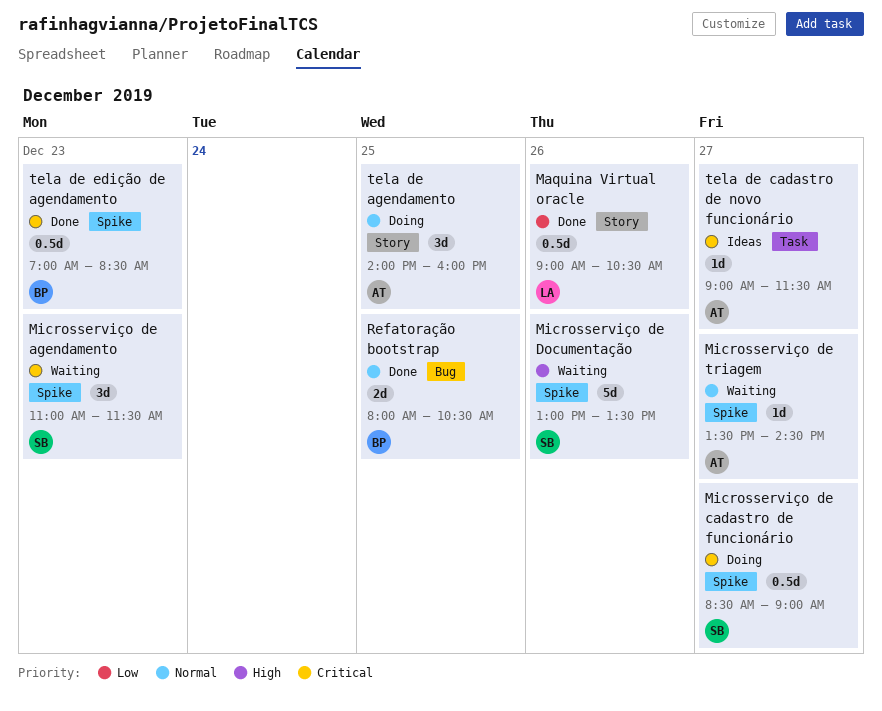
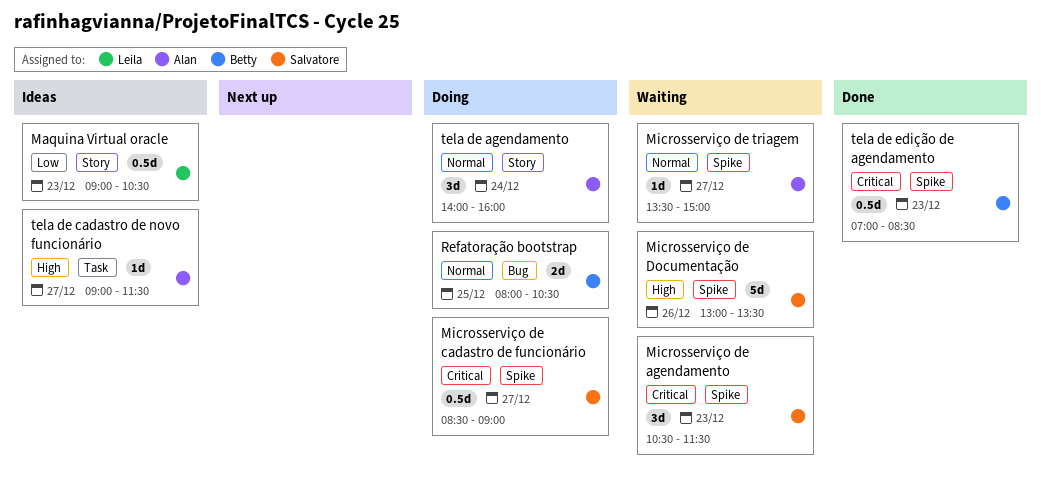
Maquina Virtual oracle, status: Done -> Ideas
Maquina Virtual oracle, day: Dec 26 -> Dec 23
Microsserviço de agendamento, begins: 11:00 -> 10:30
Microsserviço de triagem, ends: 14:30 -> 15:00
Refatoração bootstrap, status: Done -> Doing
tela de agendamento, day: Dec 25 -> Dec 24
tela de cadastro de novo funcionário, priority: Critical -> High

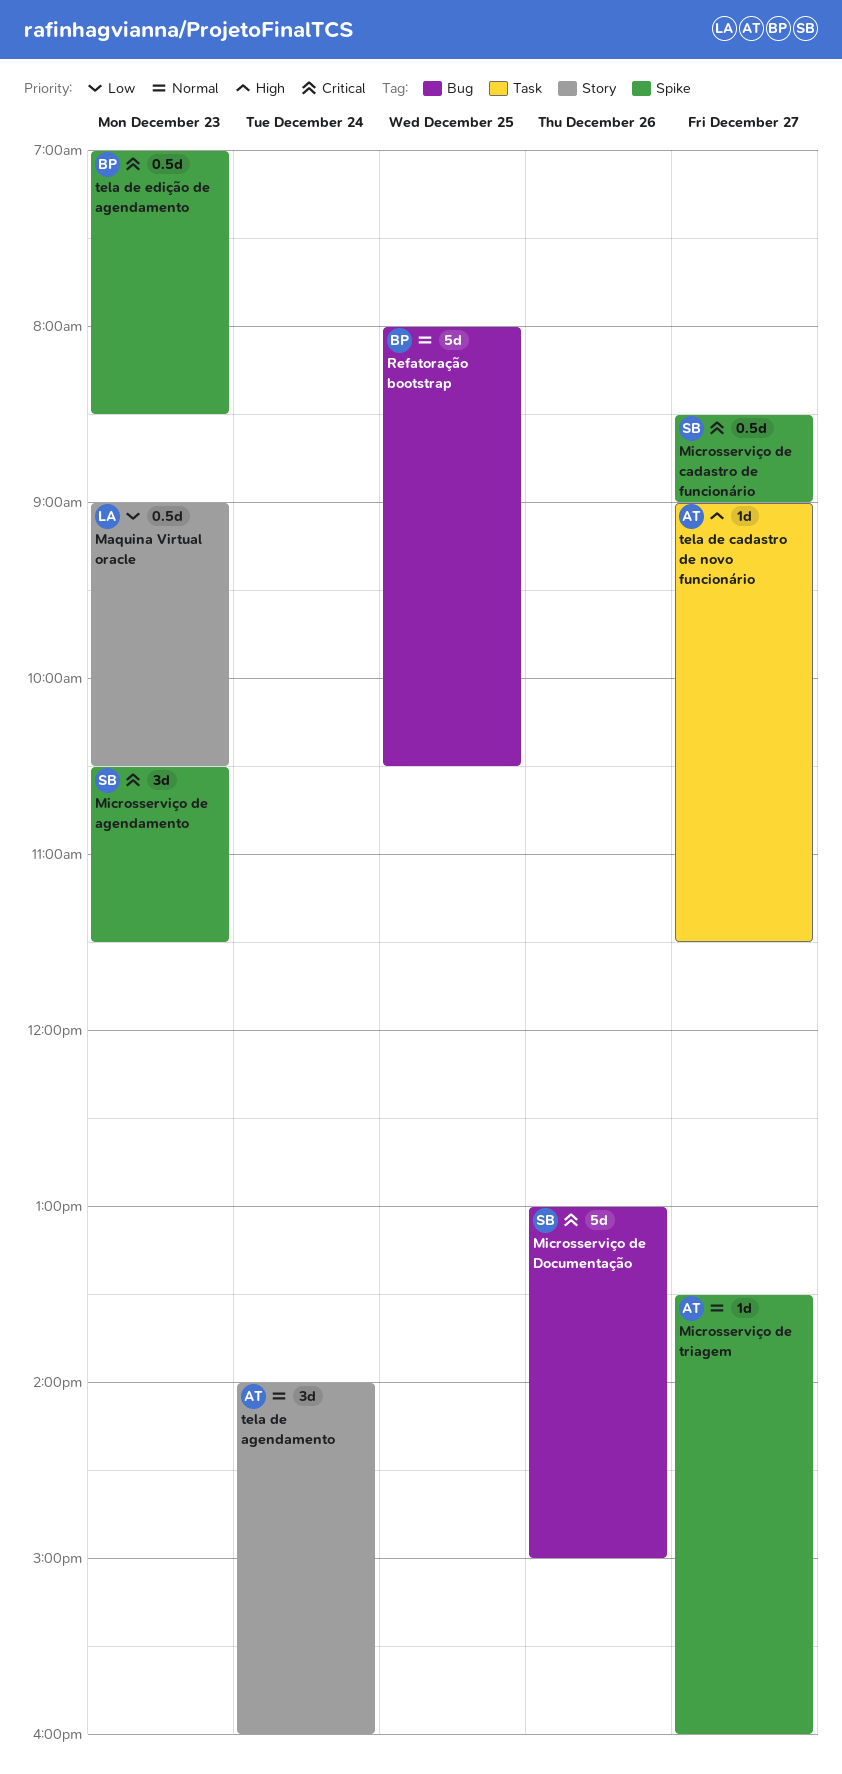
Microsserviço de Documentação, priority: High -> Critical
Microsserviço de Documentação, label: Spike -> Bug
Microsserviço de Documentação, ends: 13:30 -> 15:00
Microsserviço de triagem, ends: 15:00 -> 16:00
Refatoração bootstrap, estimate: 2d -> 5d

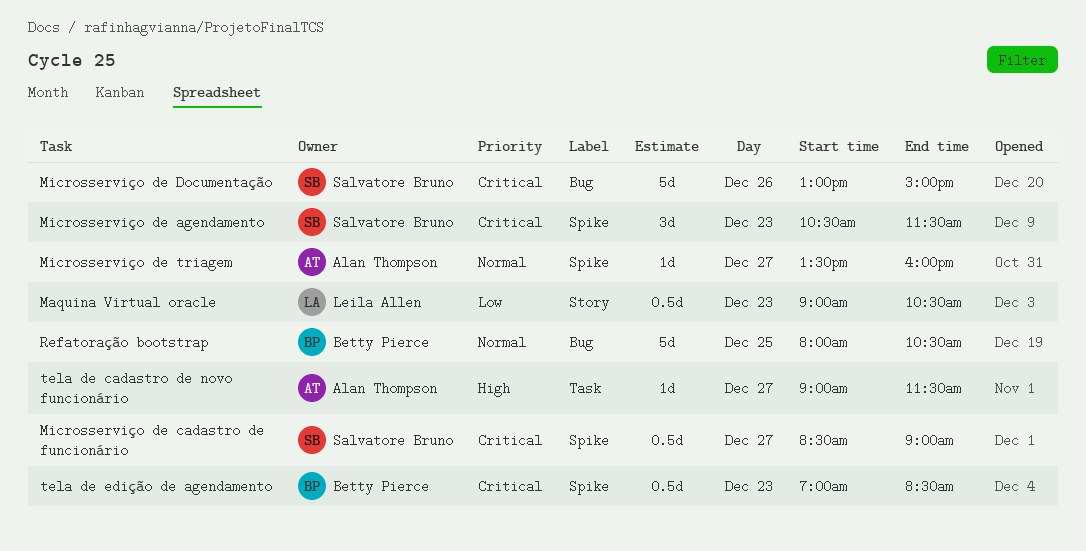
tela de agendamento: present -> none

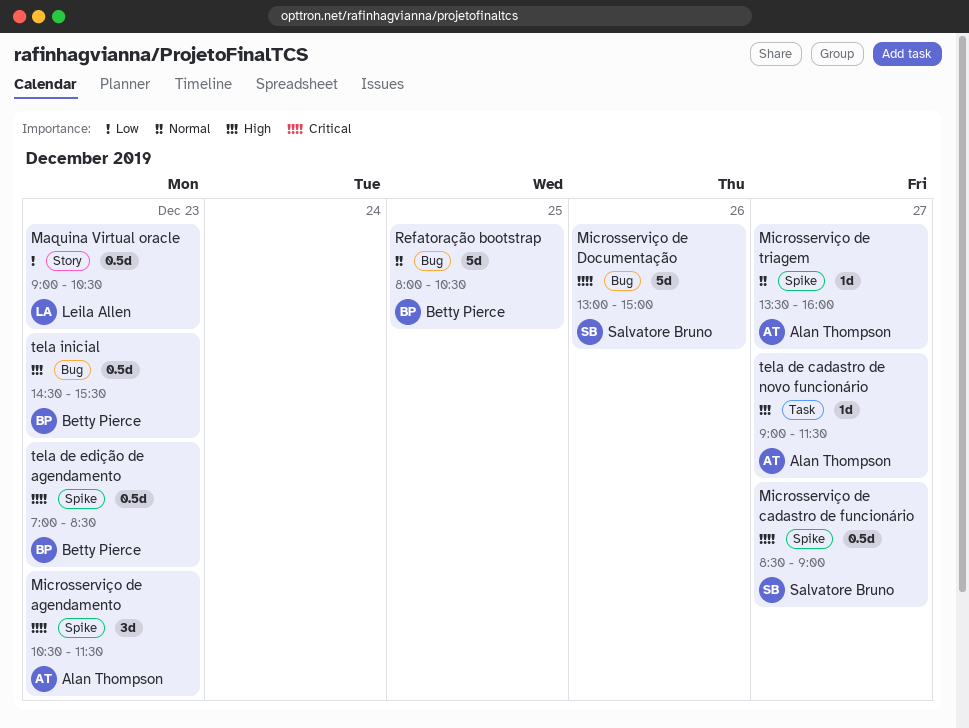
Microsserviço de agendamento, owner: Salvatore Bruno -> Alan Thompson
tela inicial: none -> present

